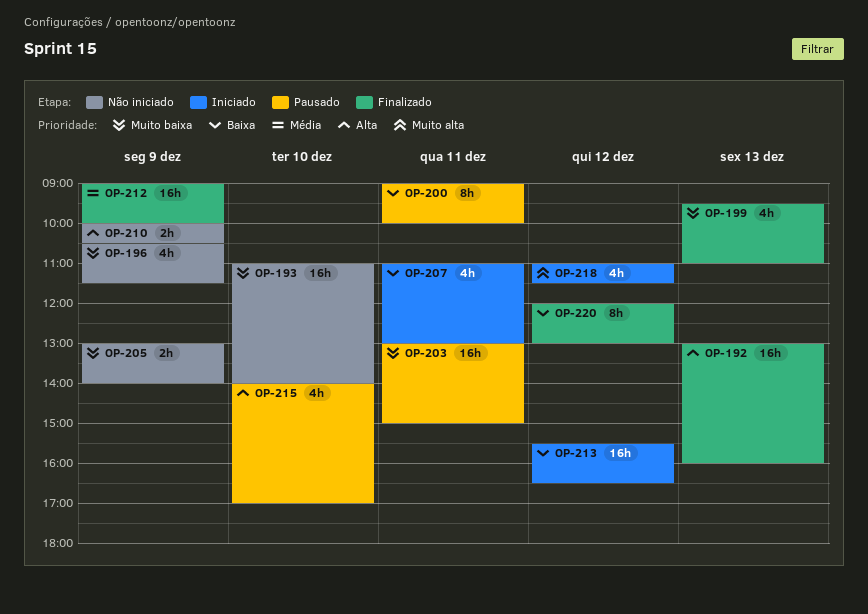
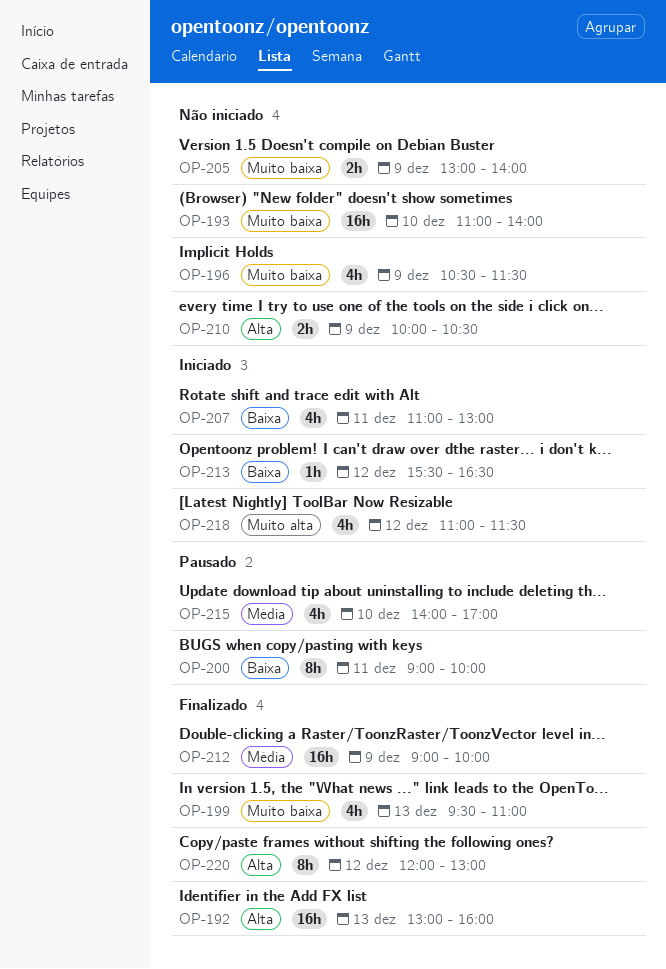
OP-203: present -> none
OP-213, estimate: 16h -> 1h
OP-215, priority: Alta -> Média
OP-220, priority: Baixa -> Alta

